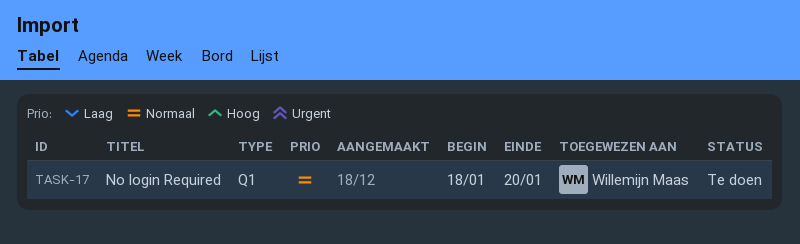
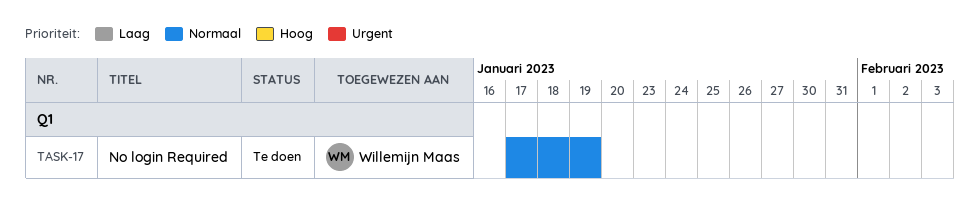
TASK-17, start: Jan 18 -> Jan 17
TASK-17, due: Jan 20 -> Jan 19

